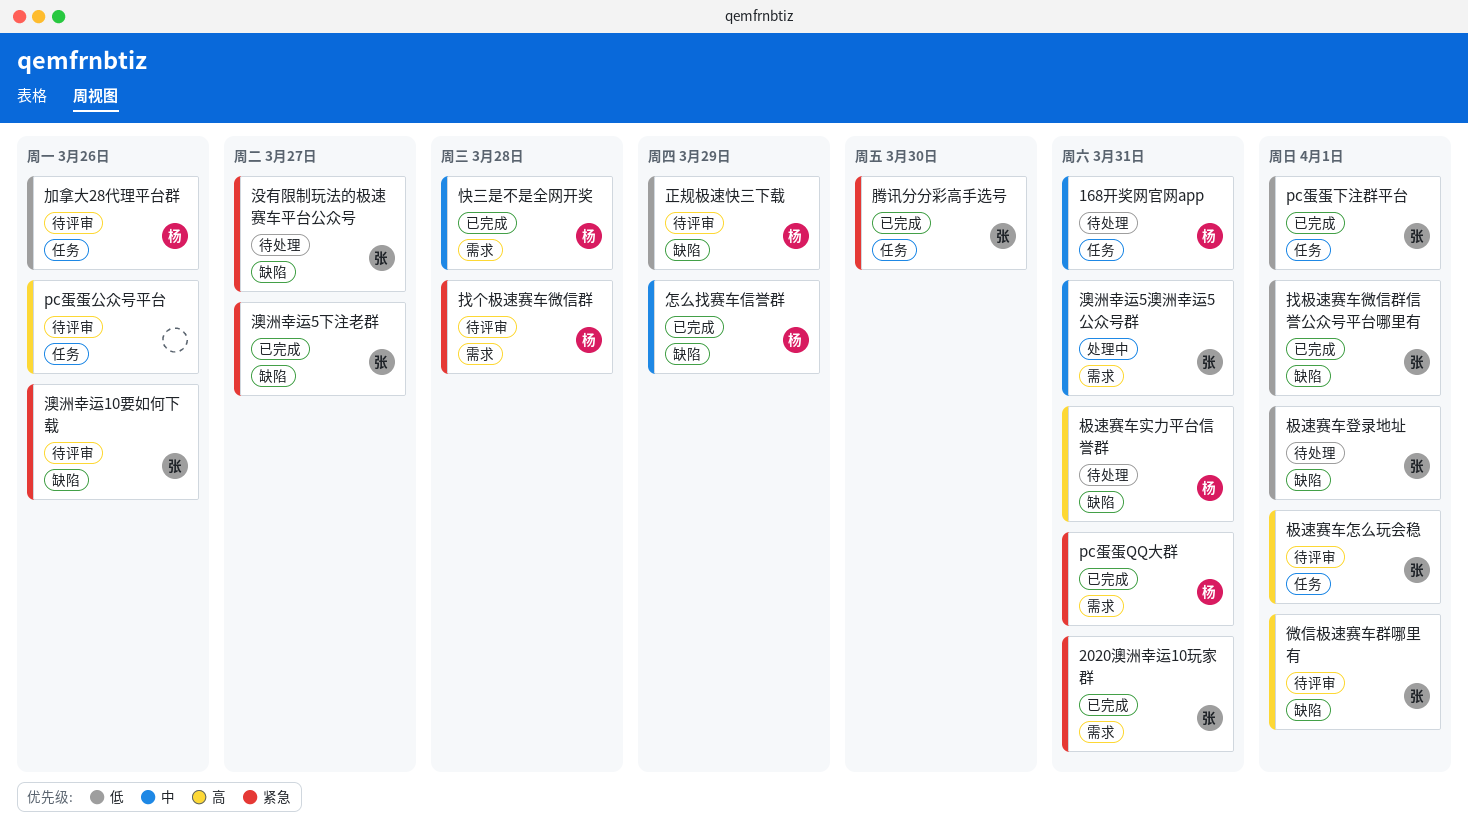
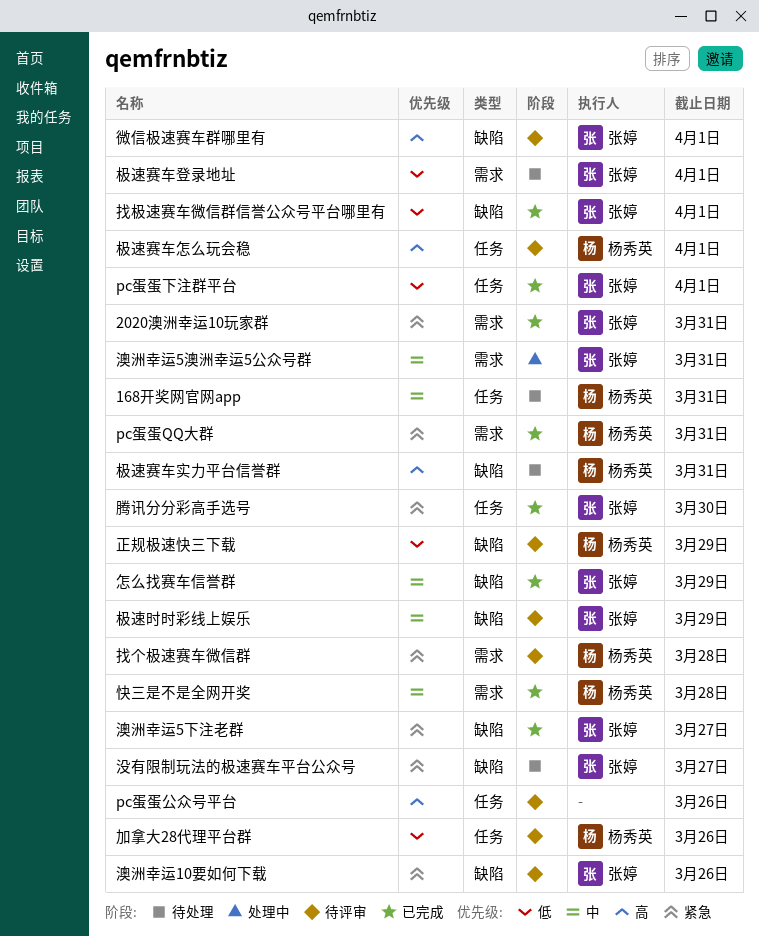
怎么找赛车信誉群, owner: 杨秀英 -> 张婷
极速时时彩线上娱乐: none -> present
极速赛车怎么玩会稳, owner: 张婷 -> 杨秀英
极速赛车登录地址, label: 缺陷 -> 需求

